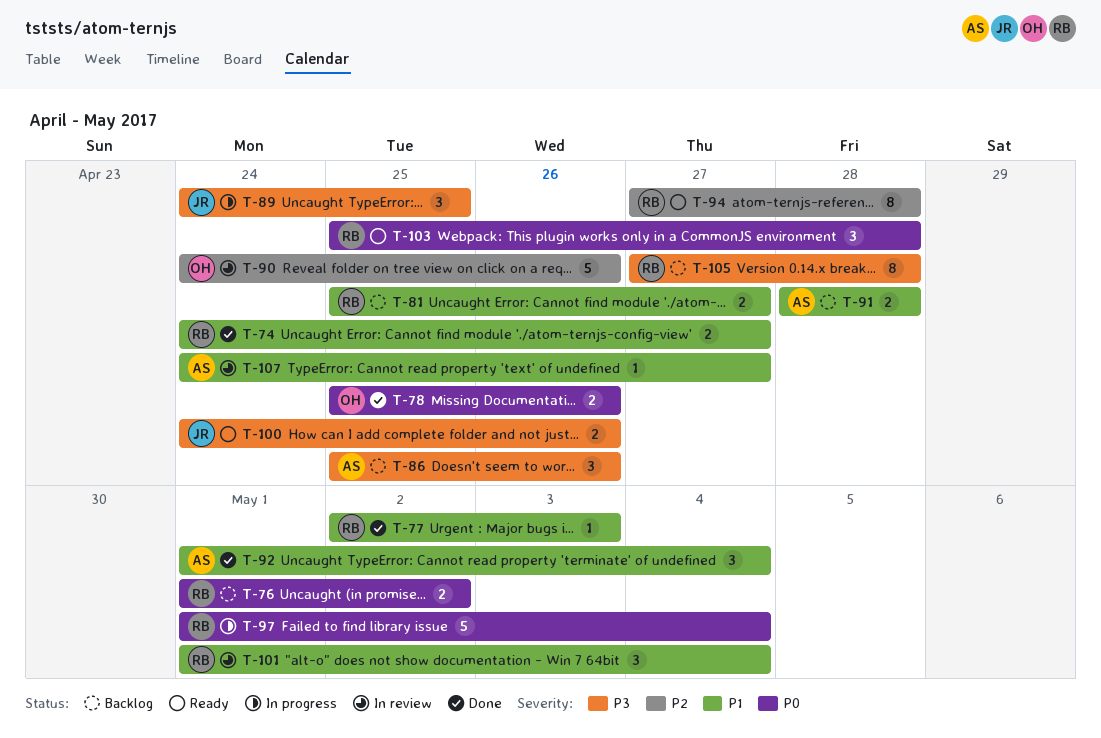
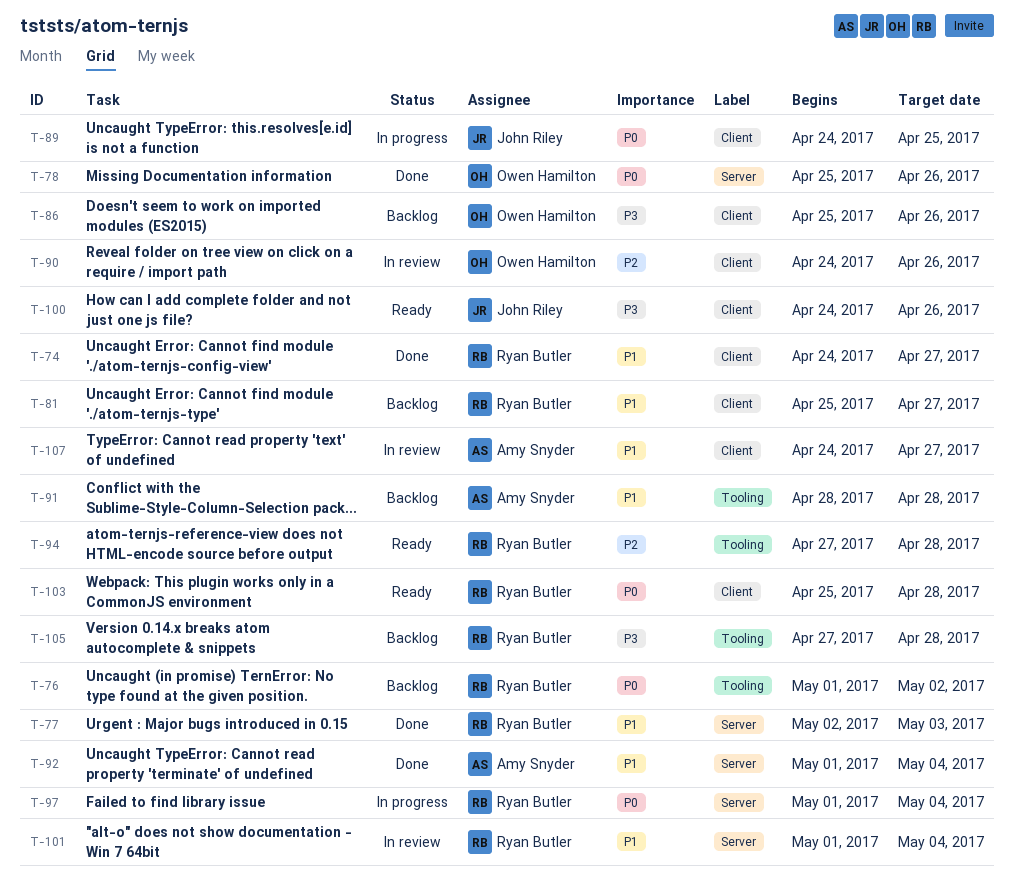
T-86, owner: Amy Snyder -> Owen Hamilton
T-89, priority: P3 -> P0

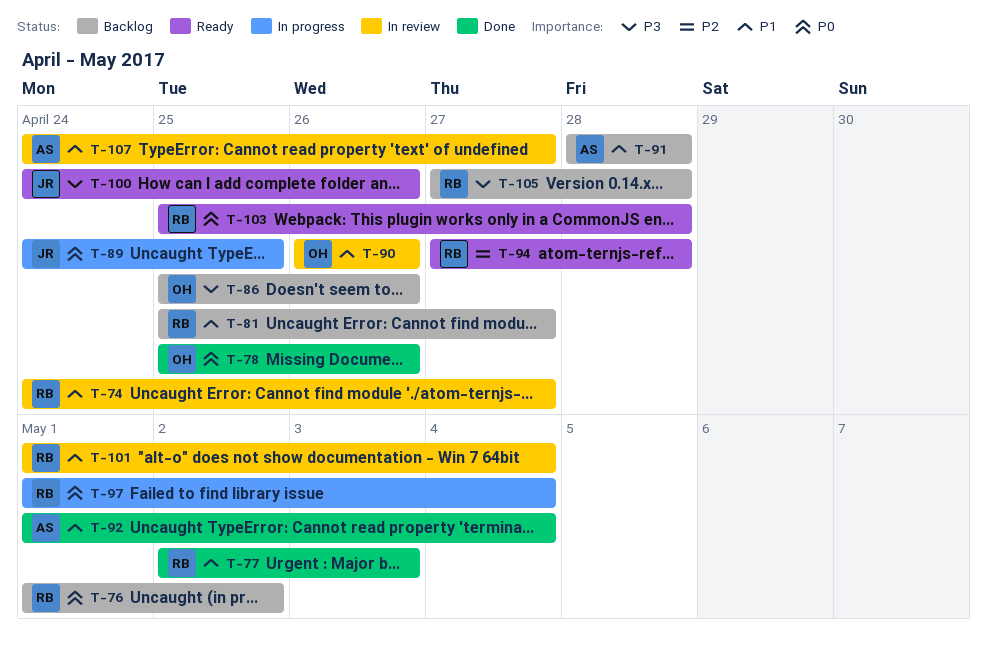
T-74, status: Done -> In review
T-90, priority: P2 -> P1
T-90, start: Apr 24 -> Apr 26

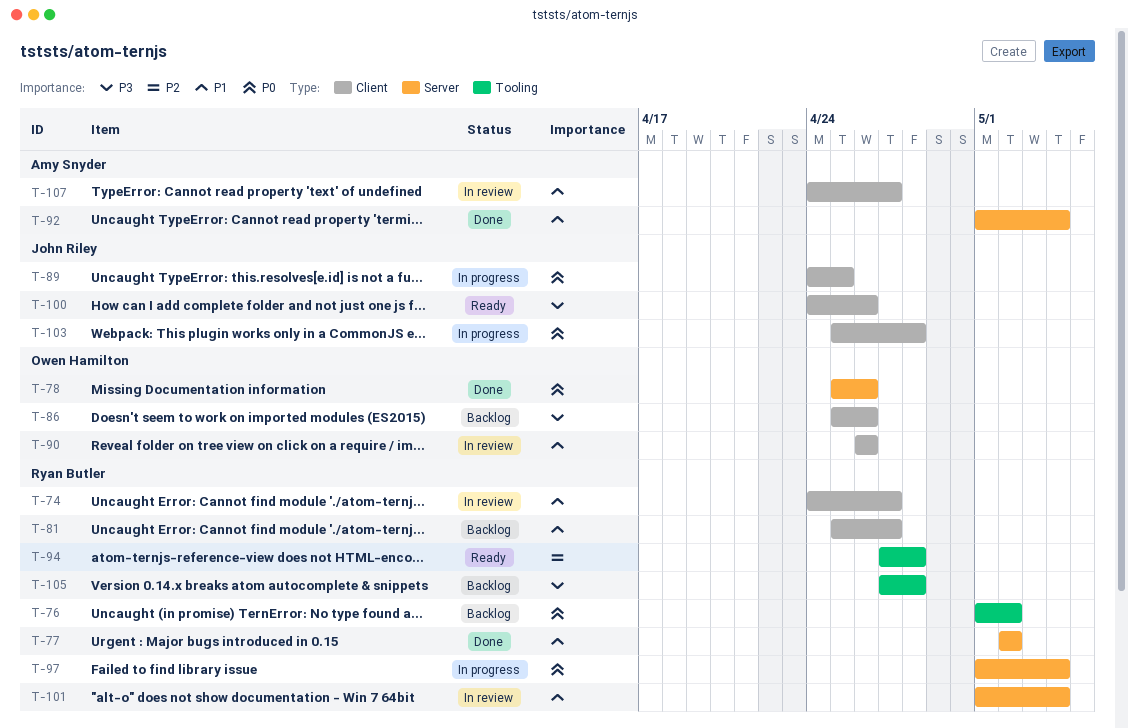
T-77, due: May 3 -> May 2
T-91: present -> none
T-103, status: Ready -> In progress
T-103, owner: Ryan Butler -> John Riley

